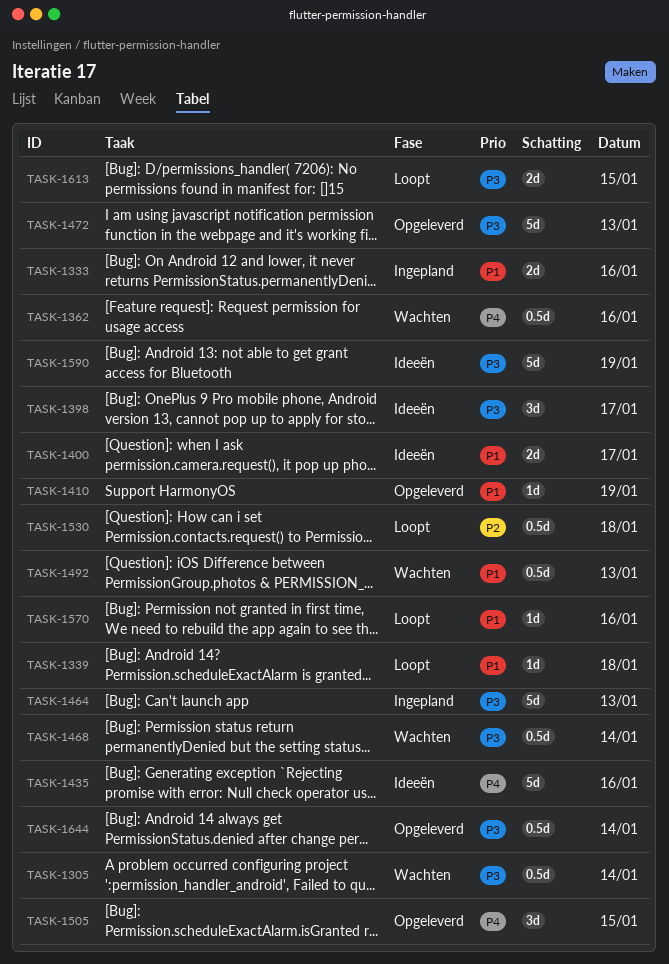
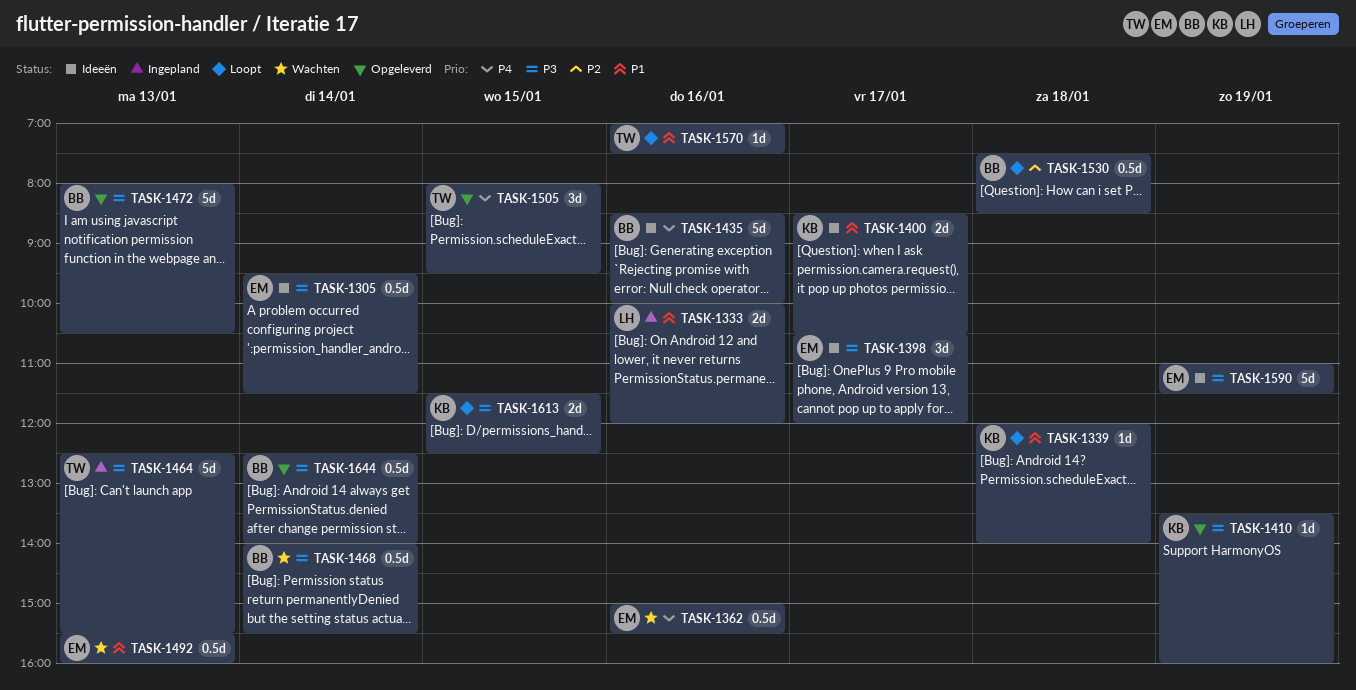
TASK-1305, status: Wachten -> Ideeën
TASK-1410, priority: P1 -> P3

